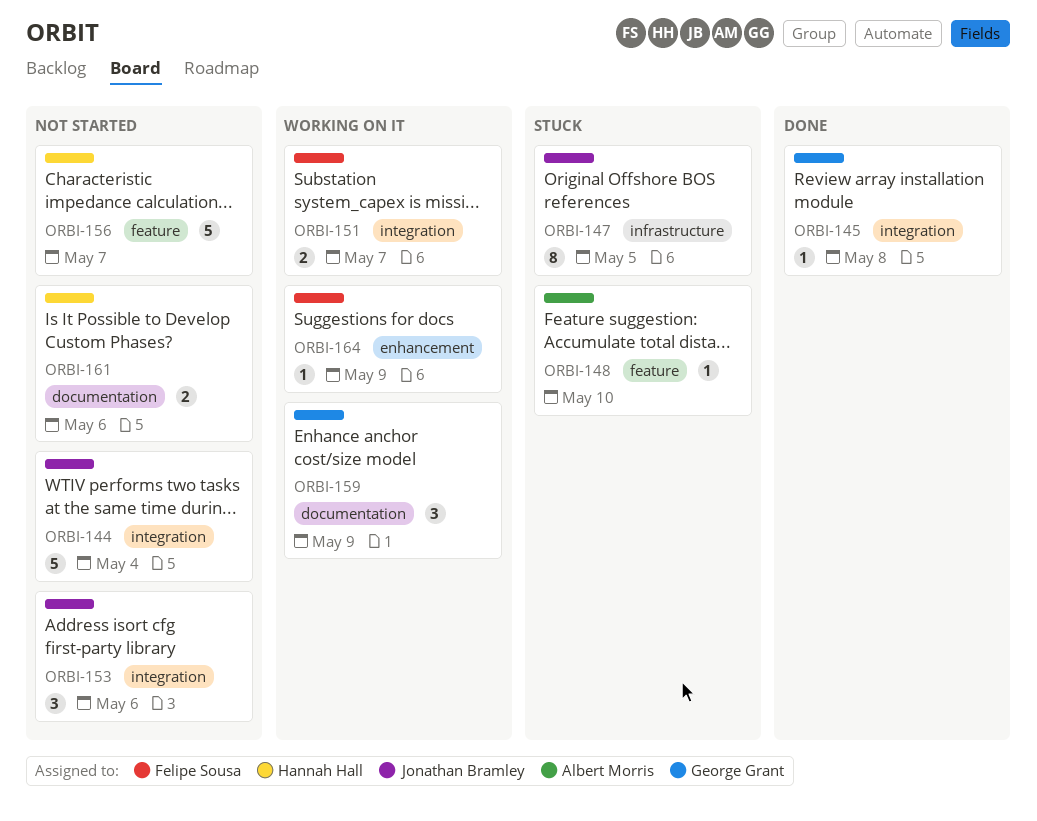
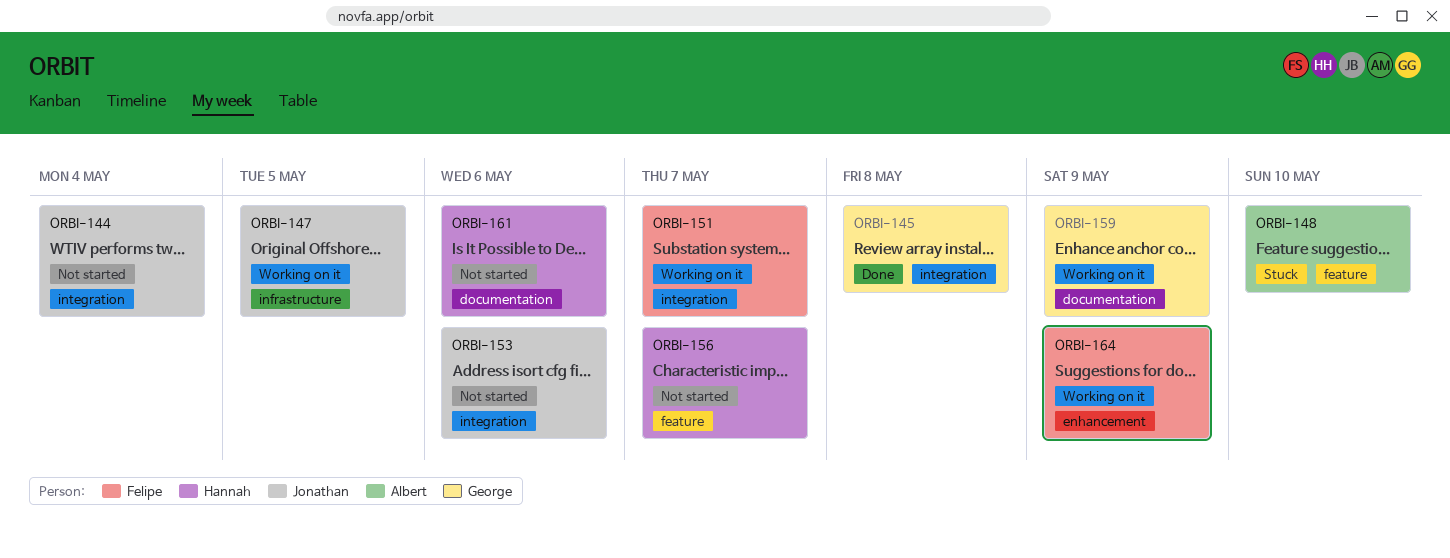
ORBI-147, status: Stuck -> Working on it

